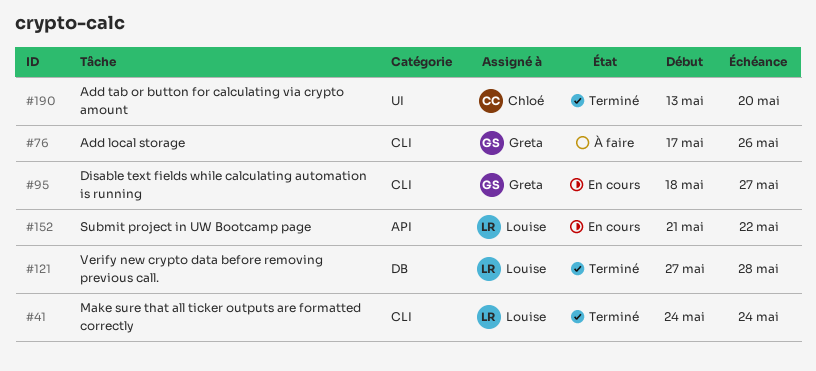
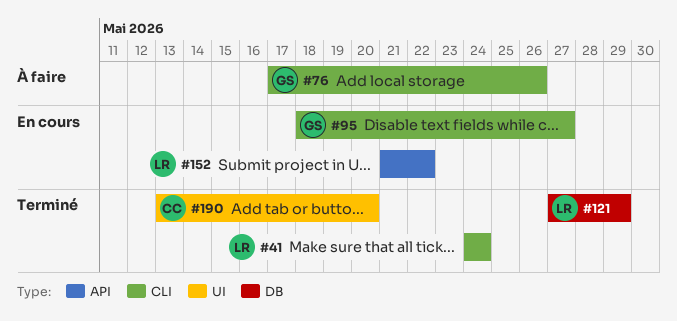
#121, due: May 28 -> May 29

